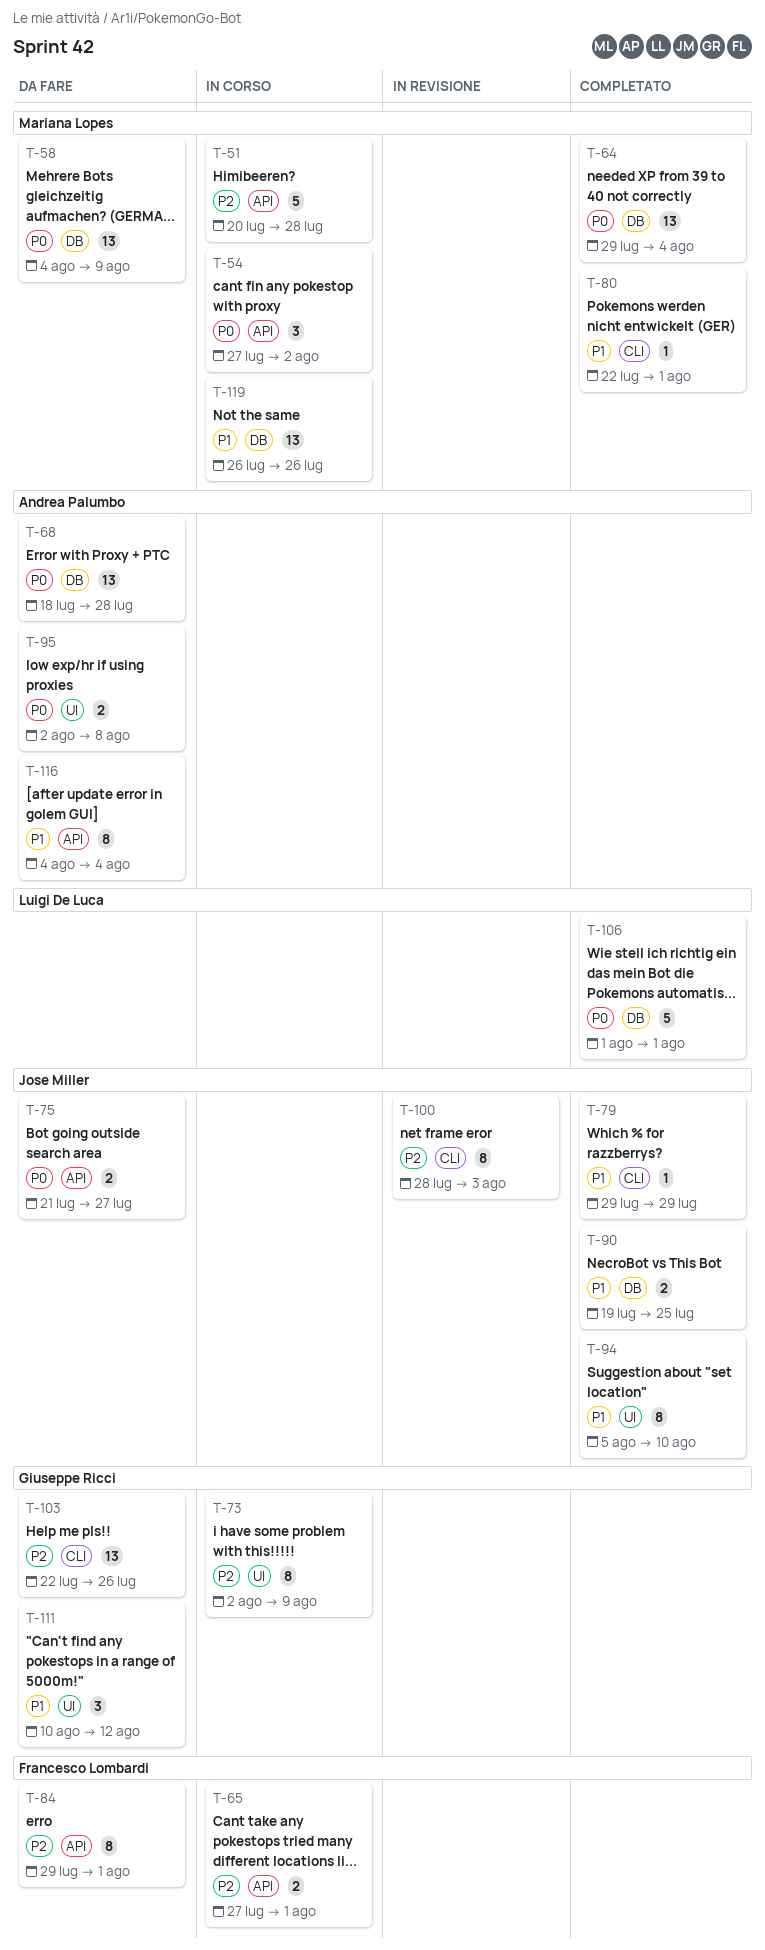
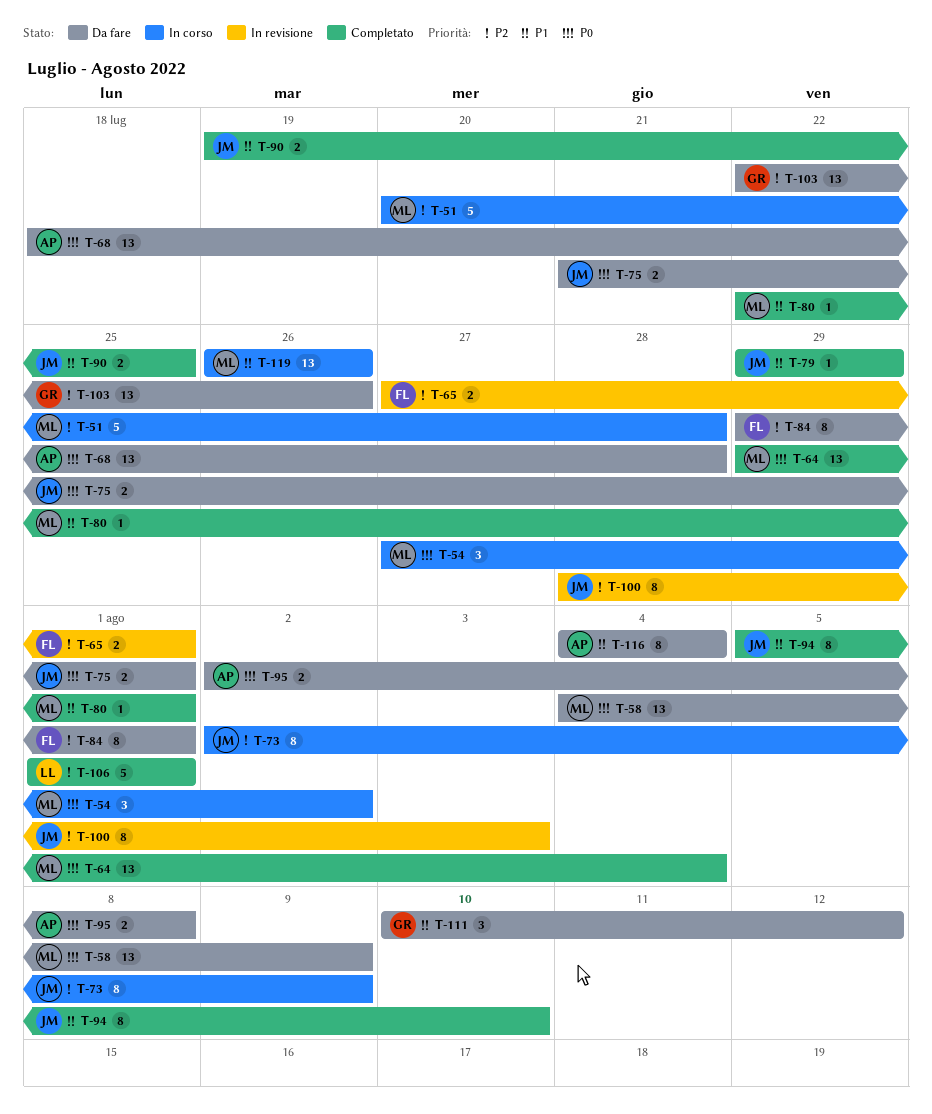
T-65, status: In corso -> In revisione
T-73, owner: Giuseppe Ricci -> Jose Miller
T-75, due: Jul 27 -> Aug 1
T-106, priority: P0 -> P2

